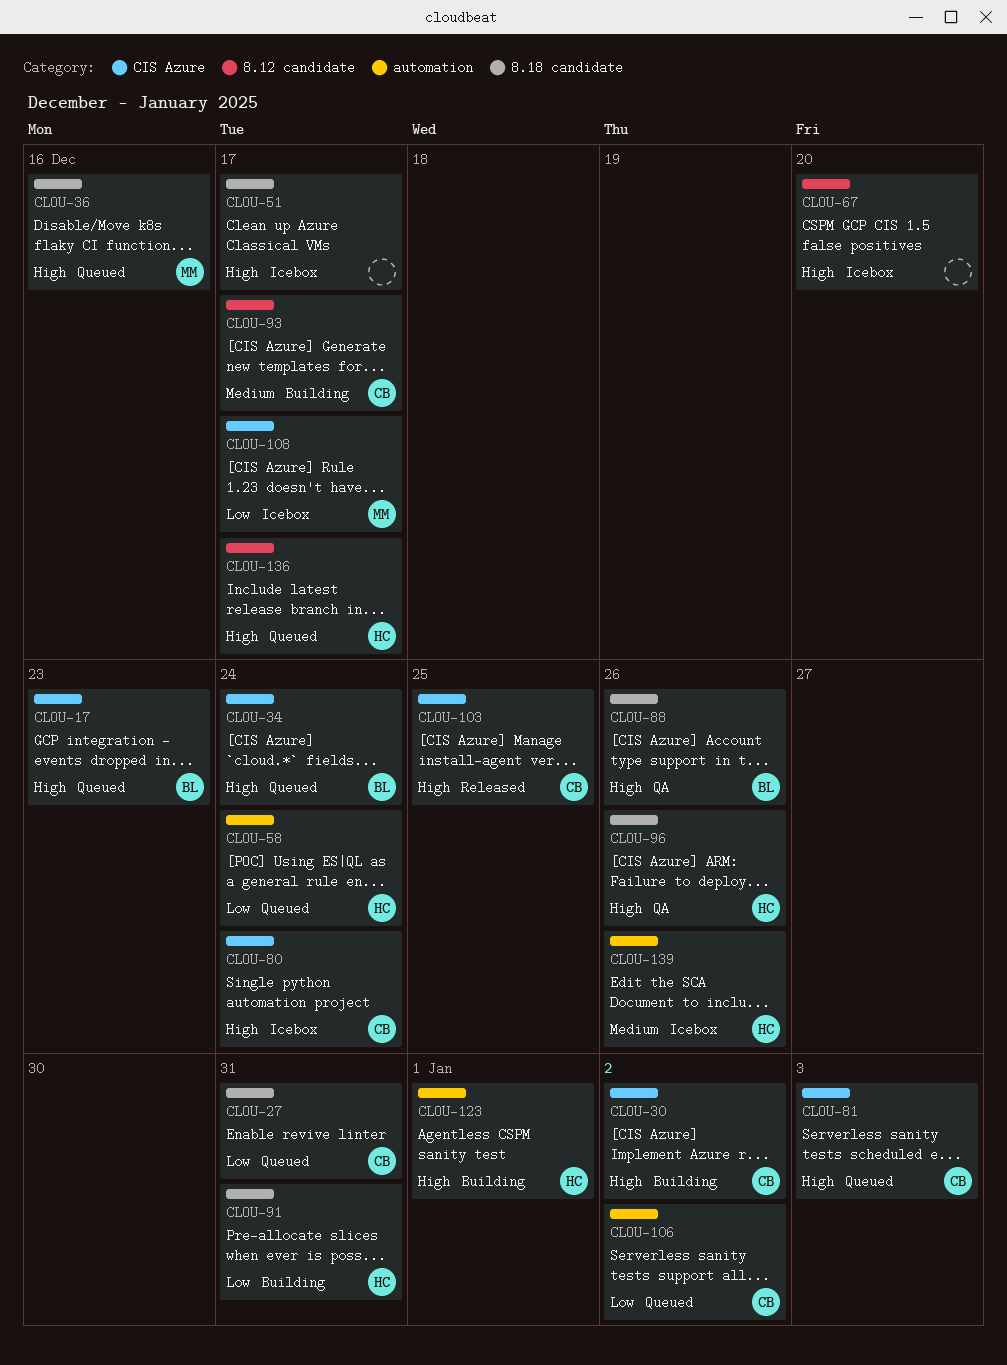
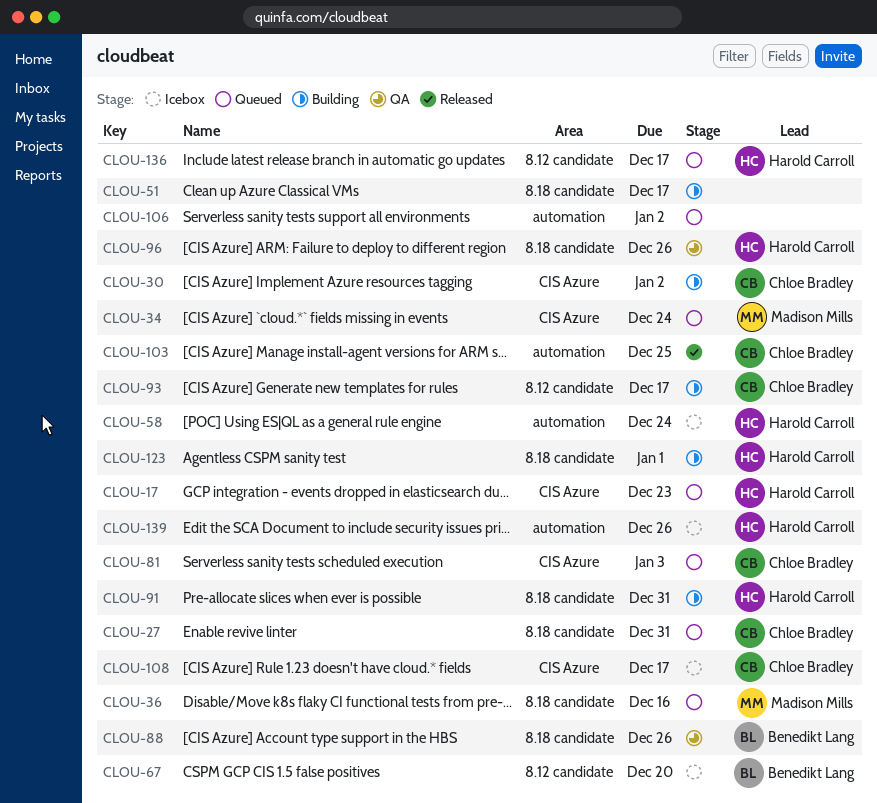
CLOU-17, owner: Benedikt Lang -> Harold Carroll
CLOU-34, owner: Benedikt Lang -> Madison Mills
CLOU-51, status: Icebox -> Building
CLOU-58, status: Queued -> Icebox
CLOU-67, owner: none -> Benedikt Lang
CLOU-80: present -> none
CLOU-103, label: CIS Azure -> automation
CLOU-106, owner: Chloe Bradley -> none
CLOU-108, owner: Madison Mills -> Chloe Bradley
CLOU-123, label: automation -> 8.18 candidate

